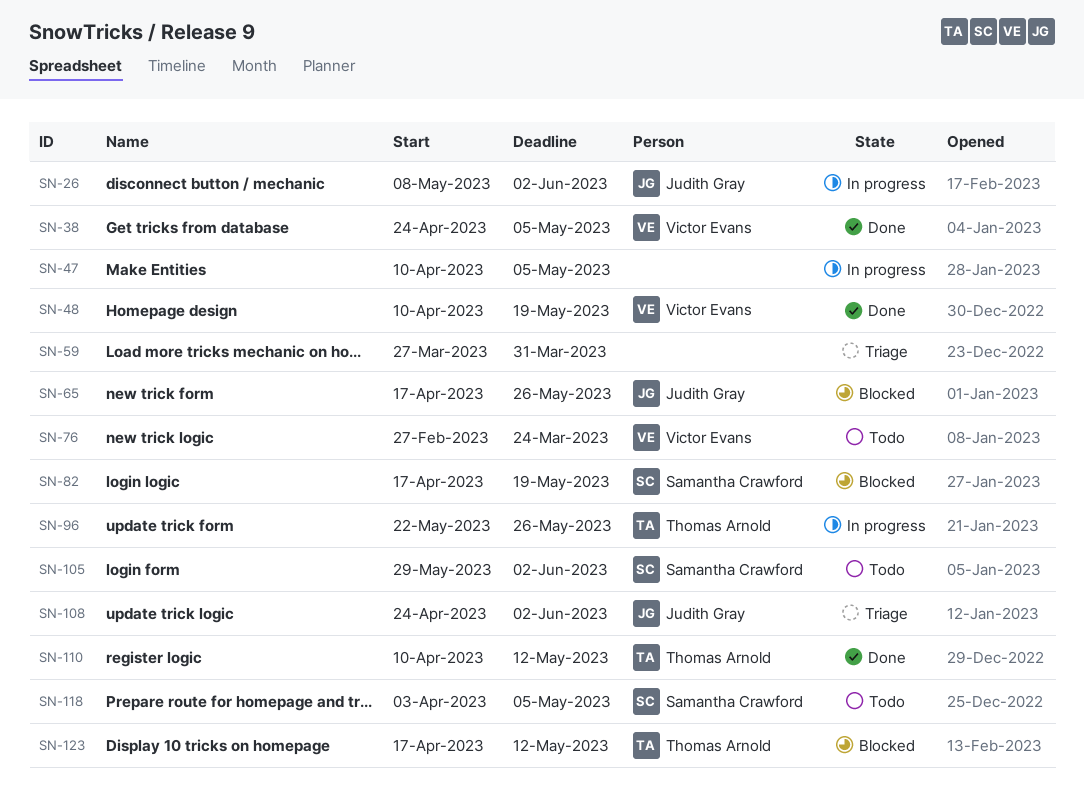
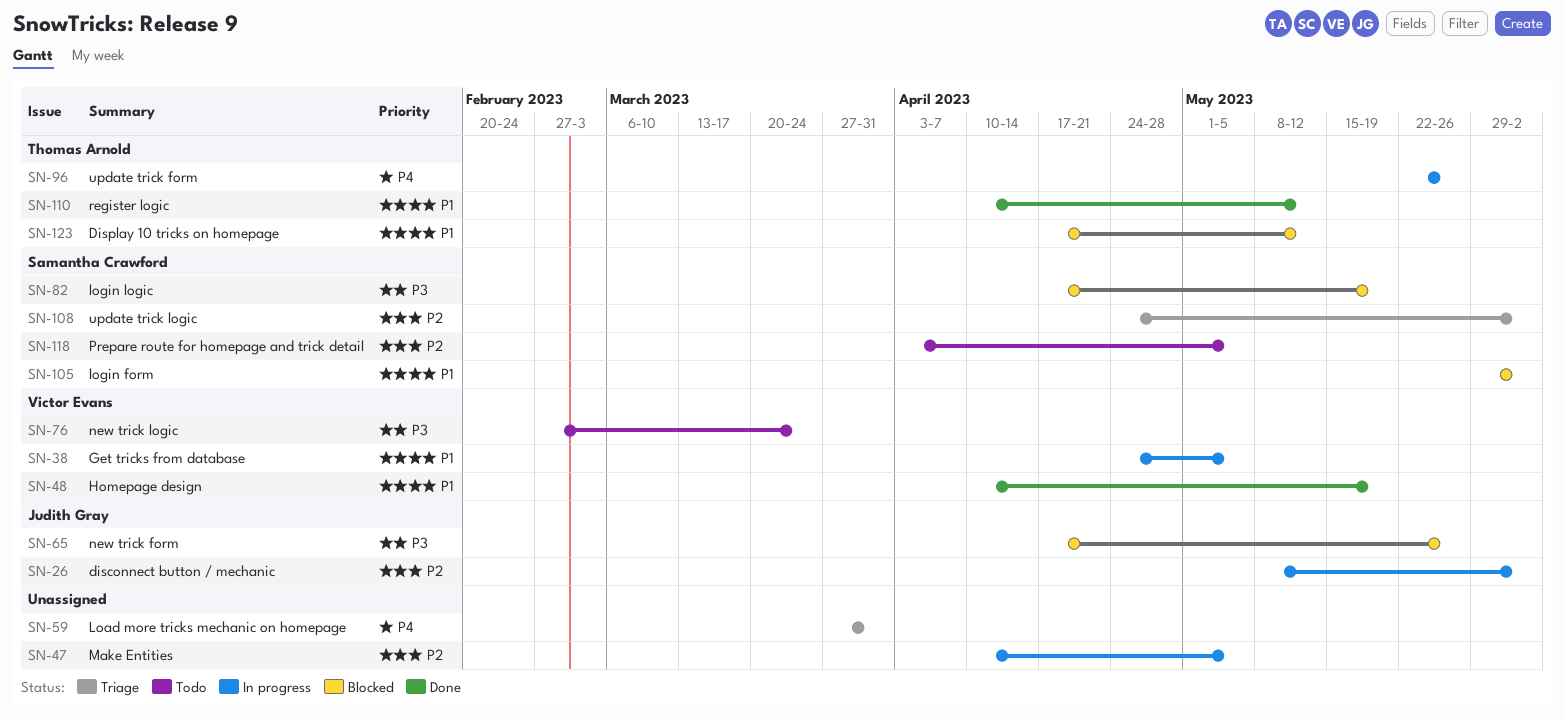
SN-38, status: Done -> In progress
SN-105, status: Todo -> Blocked
SN-108, owner: Judith Gray -> Samantha Crawford

